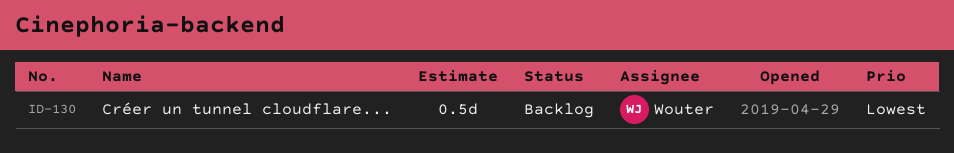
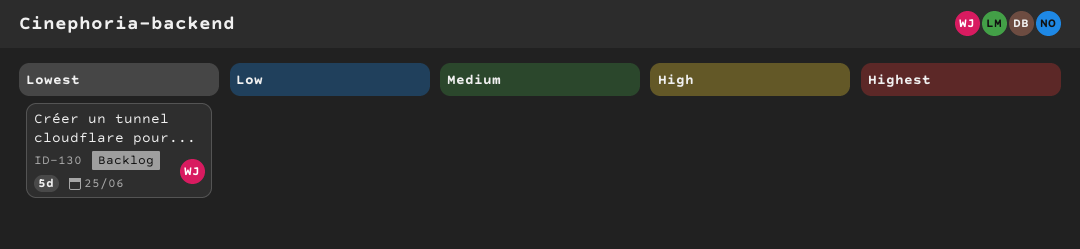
ID-130, estimate: 0.5d -> 5d

